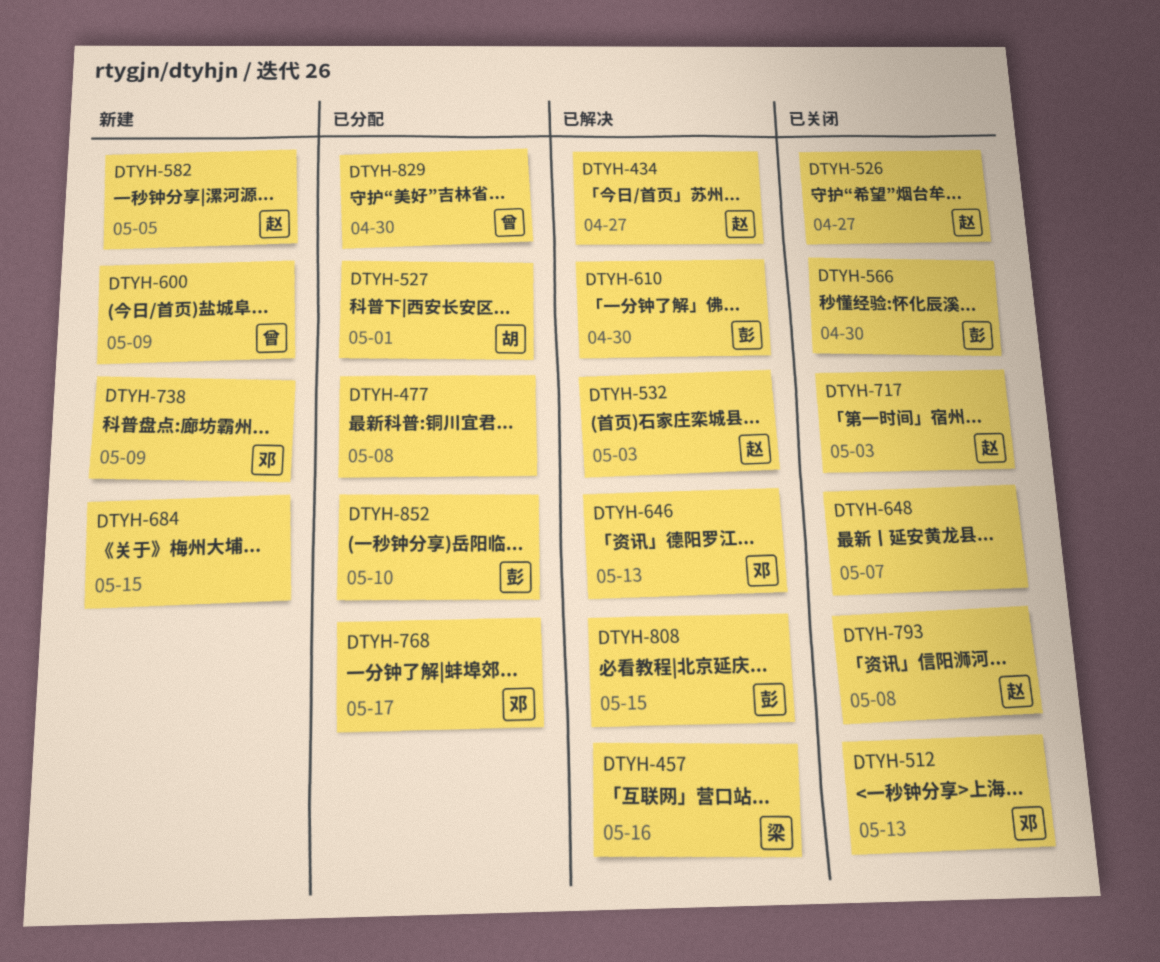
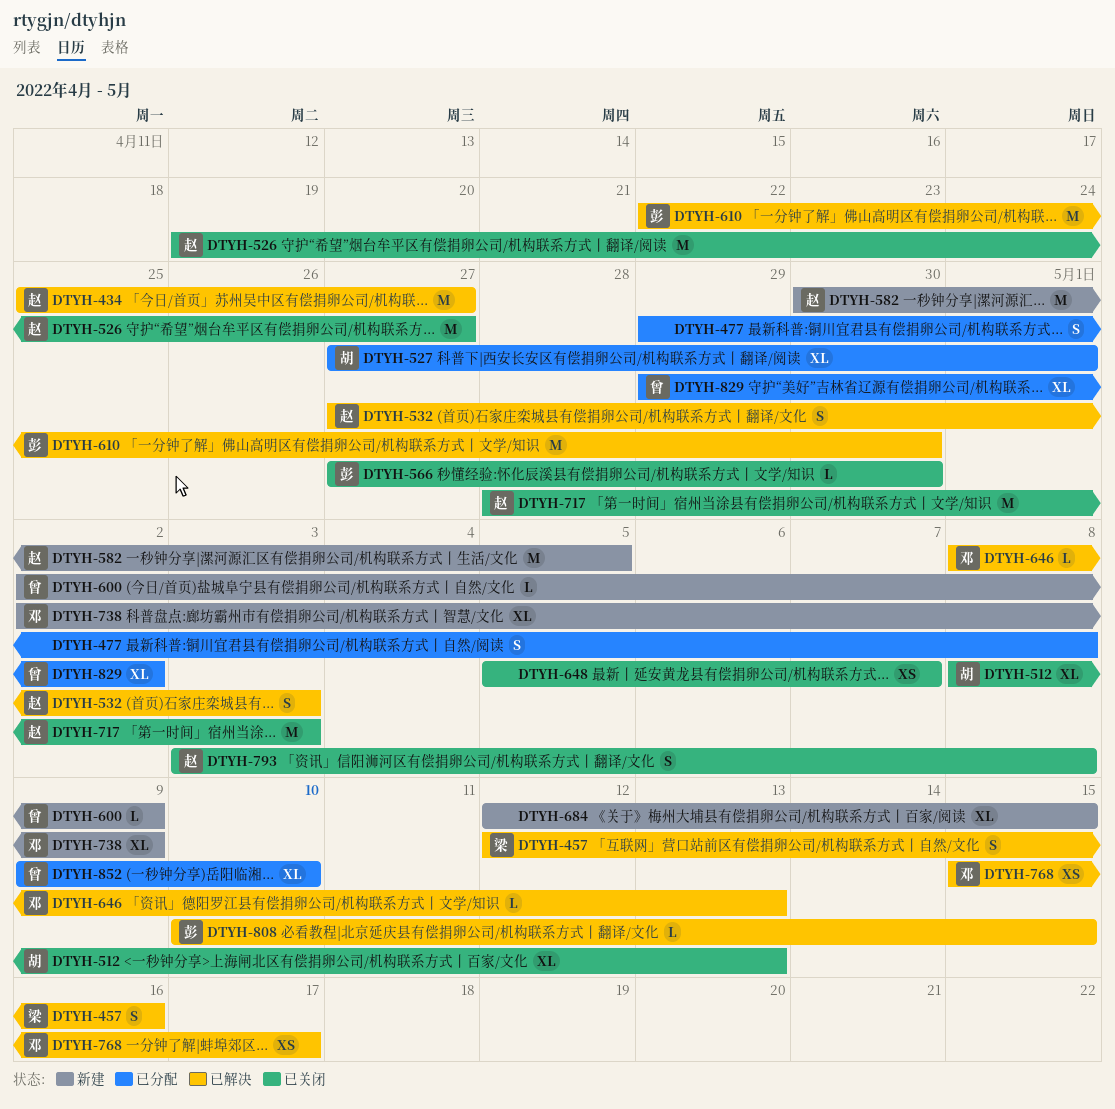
DTYH-512, owner: 邓 -> 胡
DTYH-768, status: 已分配 -> 已解决
DTYH-829, due: Apr 30 -> May 2
DTYH-852, owner: 彭 -> 曾

